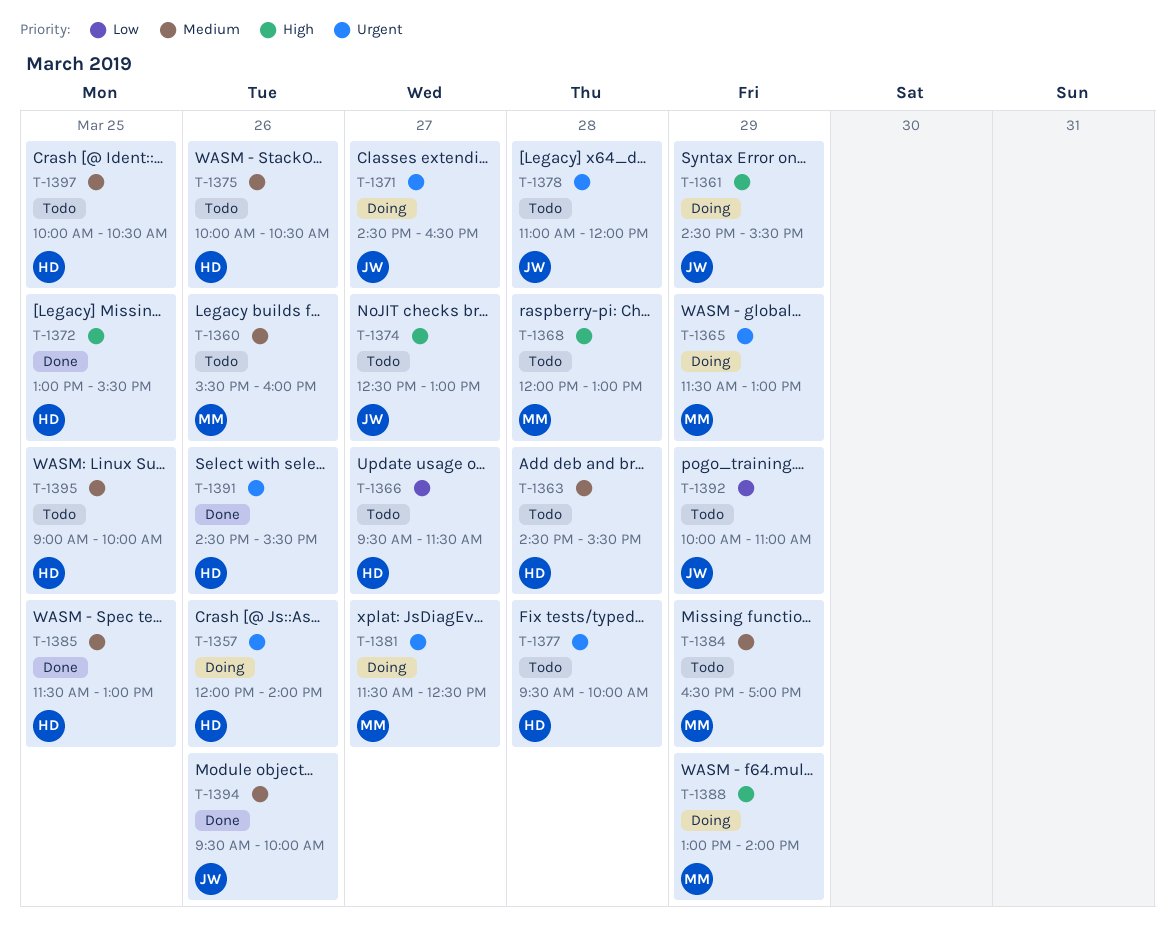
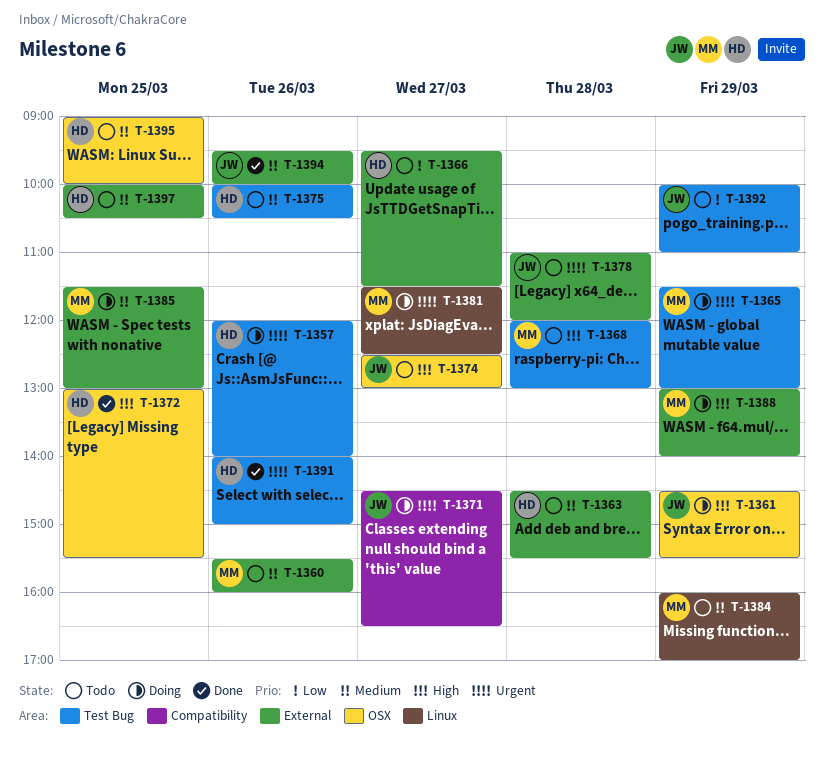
T-1377: present -> none
T-1384, begins: 16:30 -> 16:00
T-1385, status: Done -> Doing
T-1385, owner: HD -> MM
T-1391, begins: 14:30 -> 14:00
T-1391, ends: 15:30 -> 15:00

